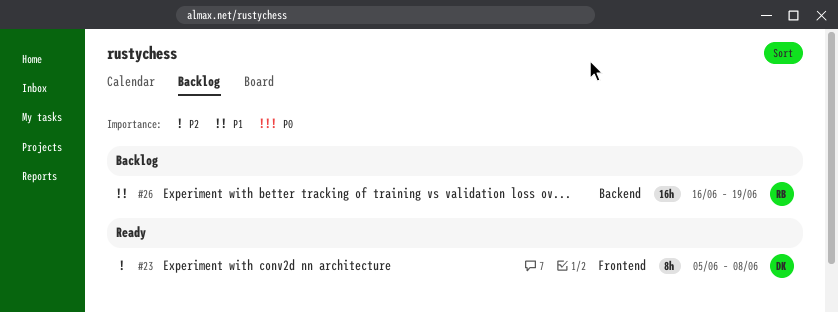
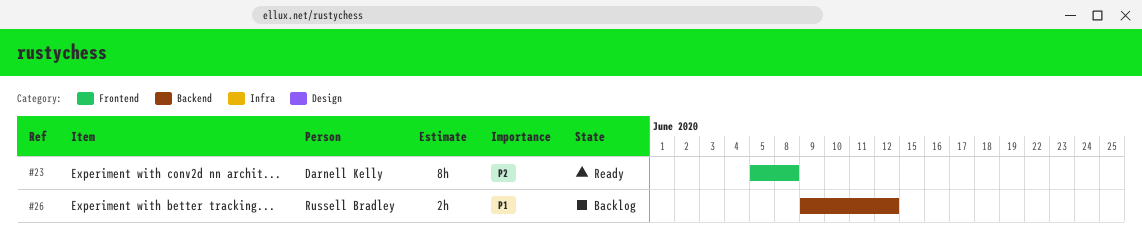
#26, estimate: 16h -> 2h
#26, start: Jun 16 -> Jun 9
#26, due: Jun 19 -> Jun 12

